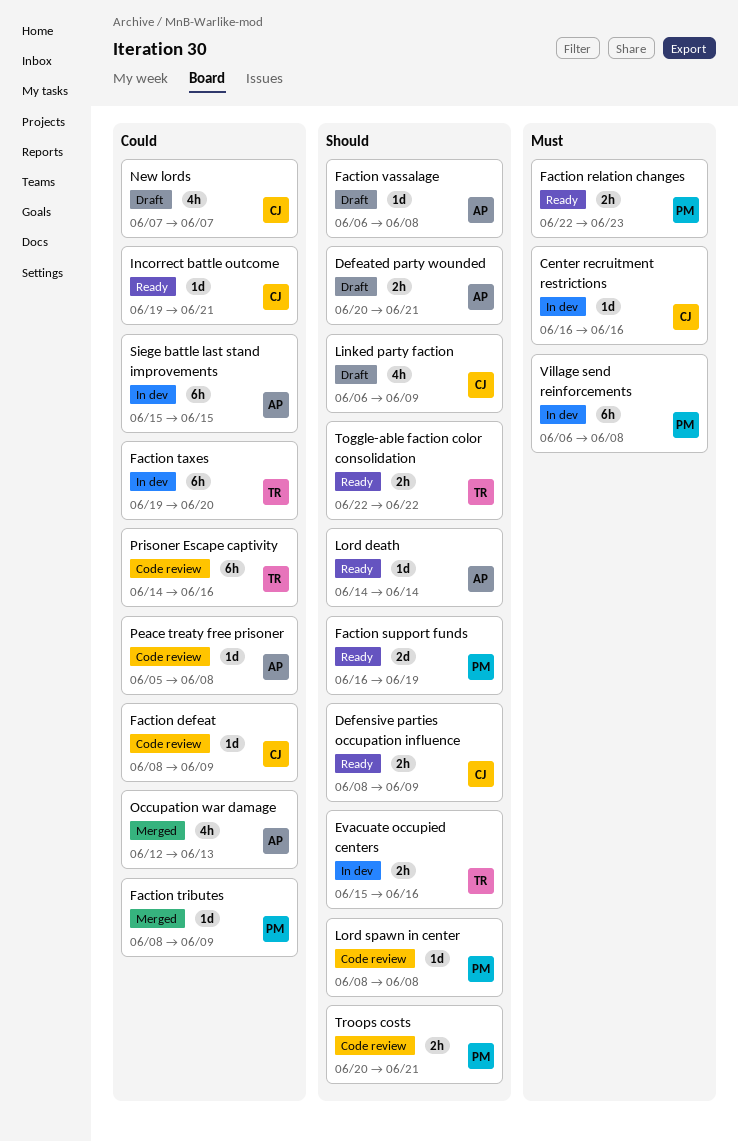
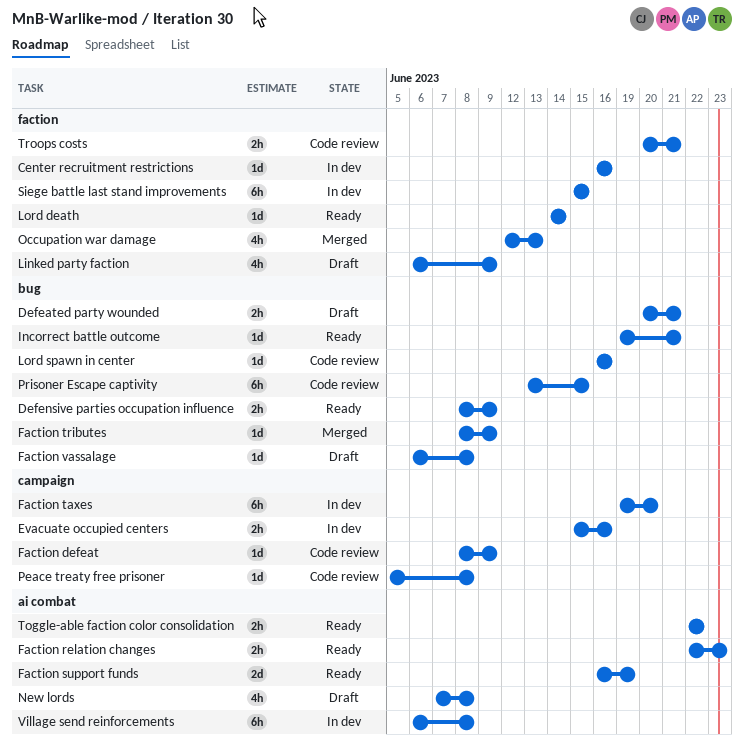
Lord spawn in center, start: Jun 8 -> Jun 16
Lord spawn in center, due: Jun 8 -> Jun 16
New lords, due: Jun 7 -> Jun 8
Prisoner Escape captivity, start: Jun 14 -> Jun 13
Prisoner Escape captivity, due: Jun 16 -> Jun 15

